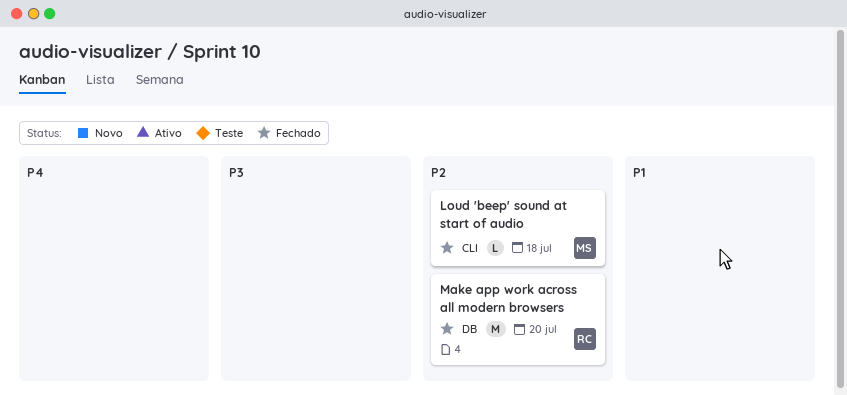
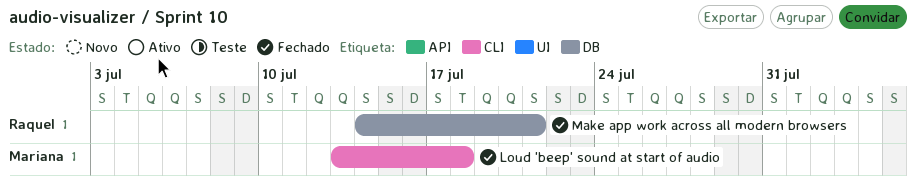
Make app work across all modern browsers, due: Jul 20 -> Jul 21

